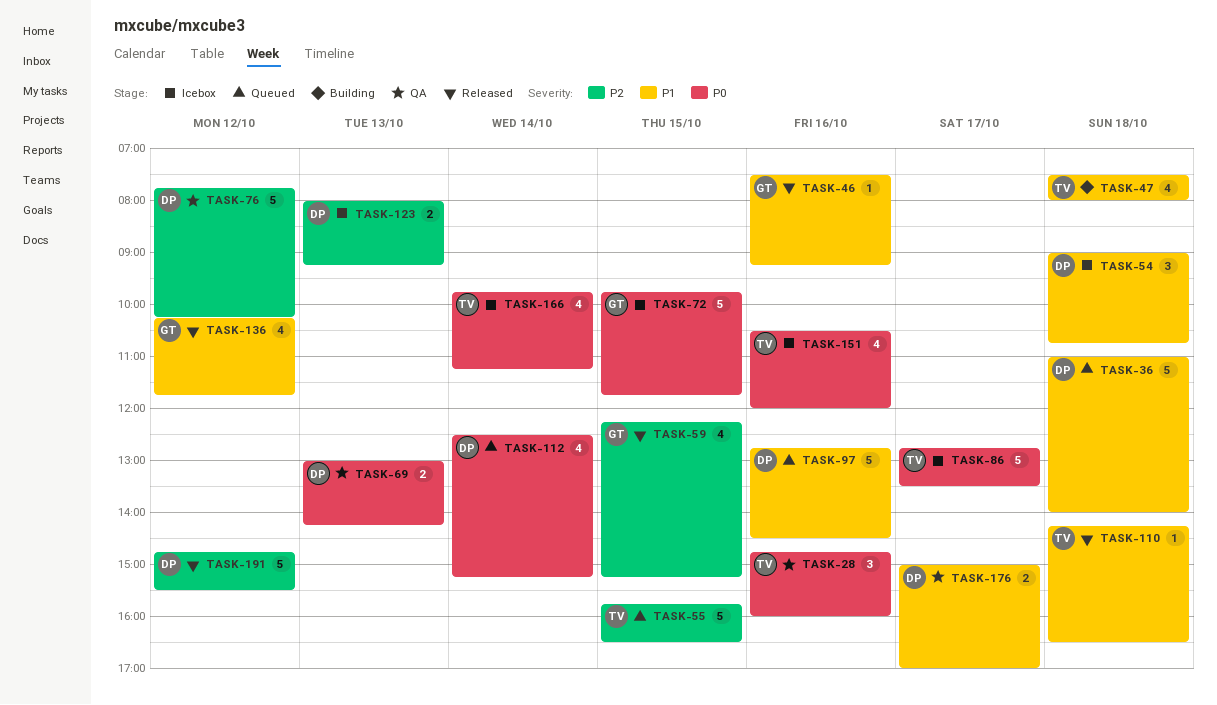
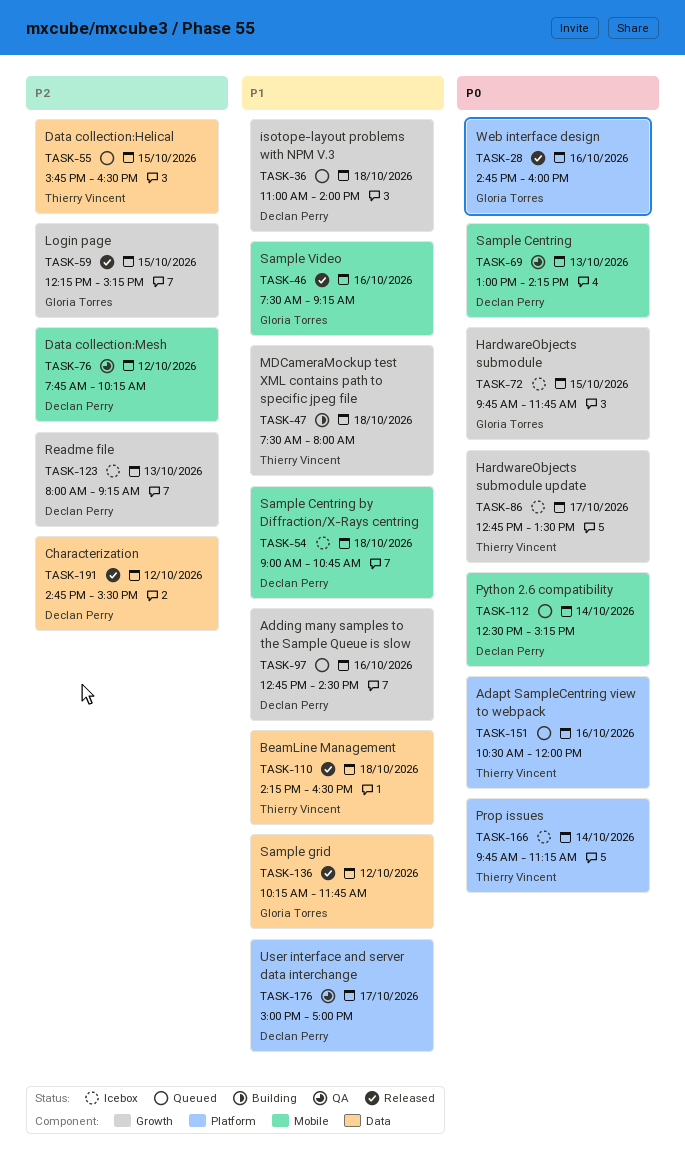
TASK-28, status: QA -> Released
TASK-28, owner: Thierry Vincent -> Gloria Torres
TASK-151, status: Icebox -> Queued

